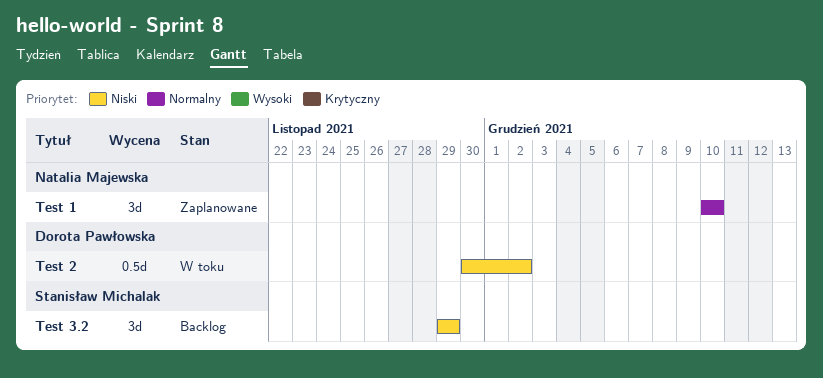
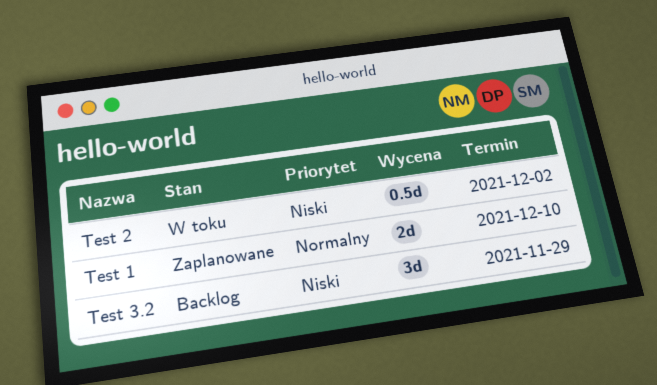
Test 1, estimate: 3d -> 2d

